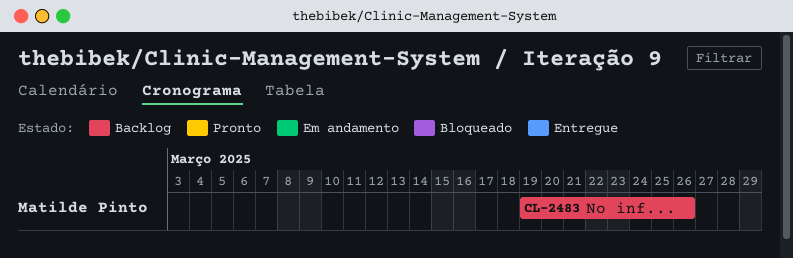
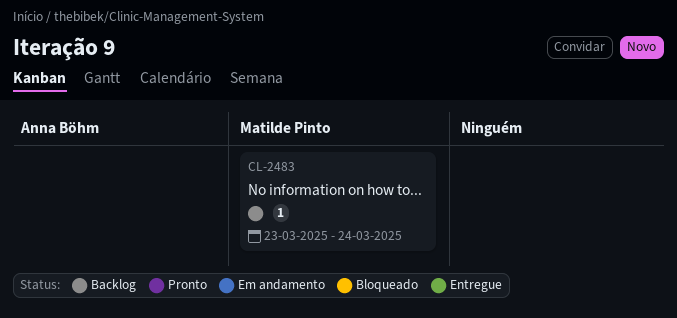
CL-2483, start: Mar 19 -> Mar 23
CL-2483, due: Mar 26 -> Mar 24

